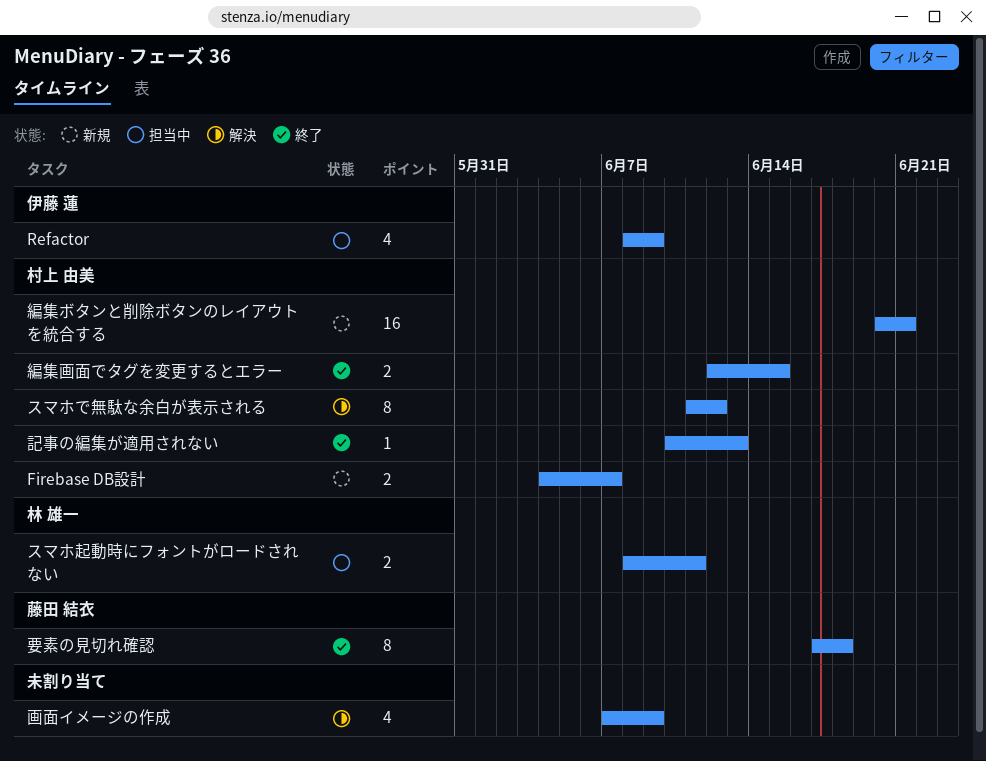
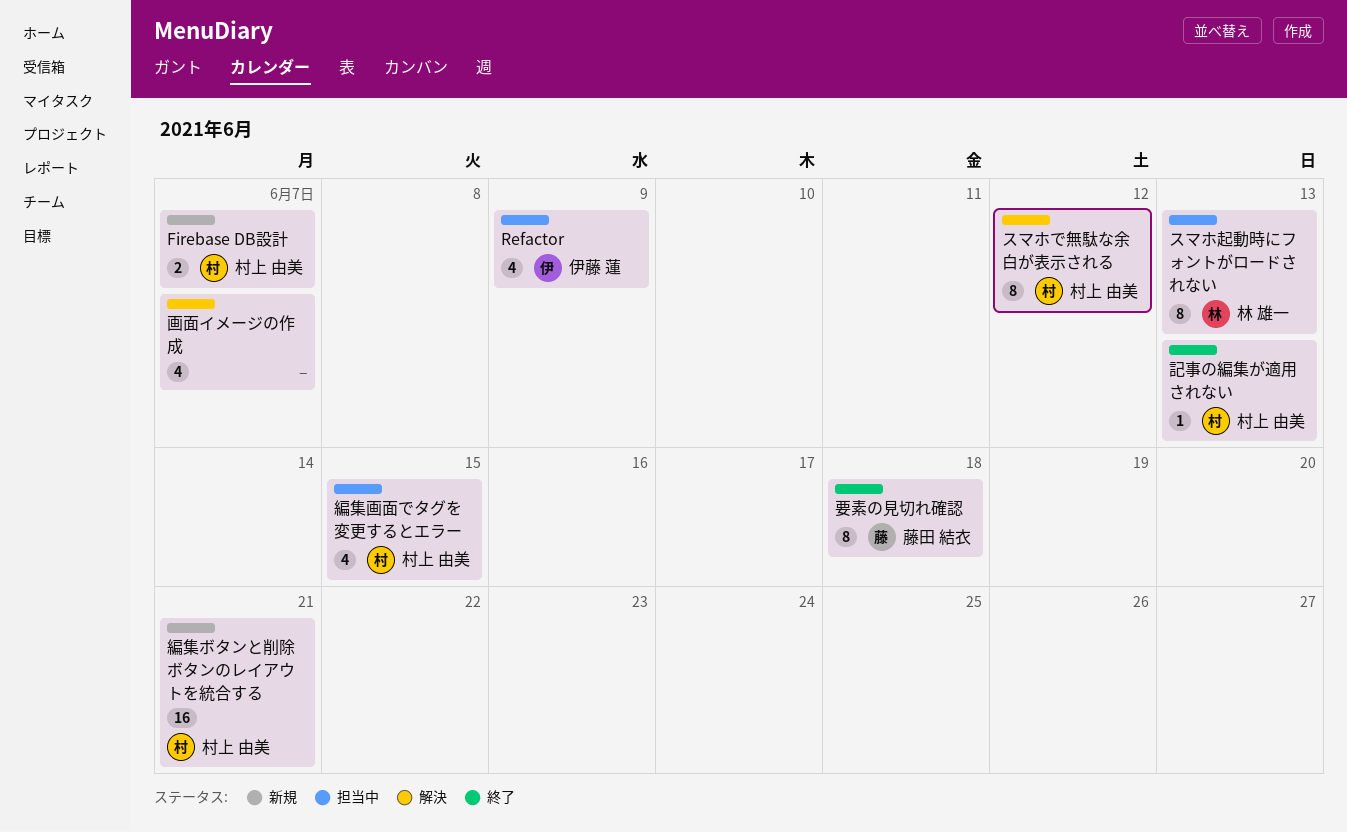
スマホ起動時にフォントがロードされない, estimate: 2 -> 8
スマホ起動時にフォントがロードされない, due: Jun 11 -> Jun 13
画面イメージの作成, due: Jun 9 -> Jun 7
編集画面でタグを変更するとエラー, status: 終了 -> 担当中
編集画面でタグを変更するとエラー, estimate: 2 -> 4

